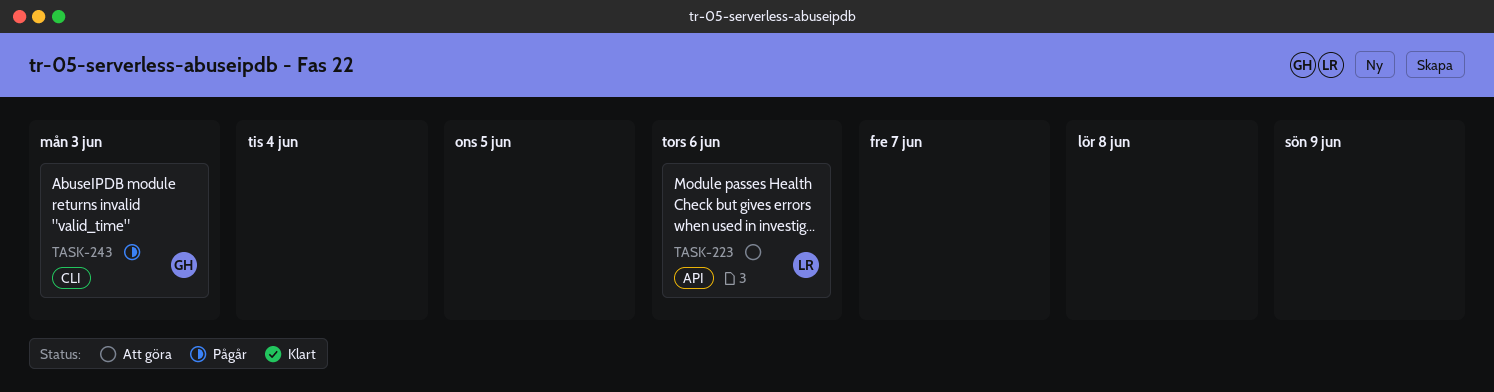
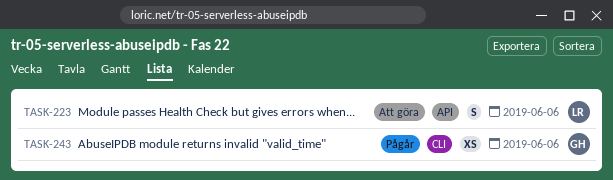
TASK-243, due: Jun 3 -> Jun 6

